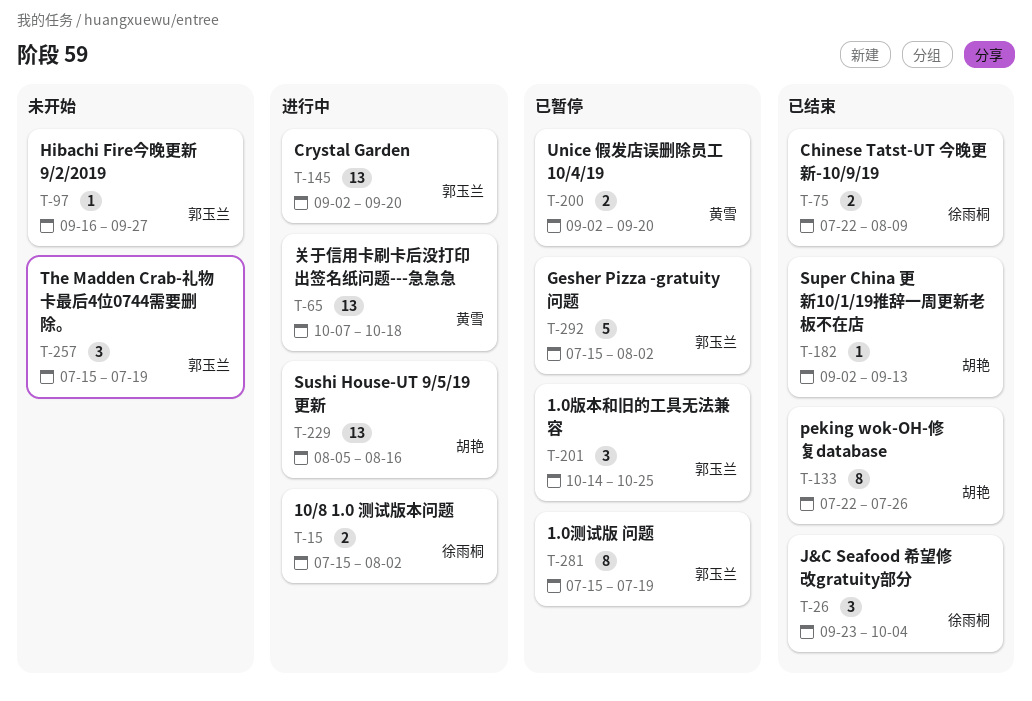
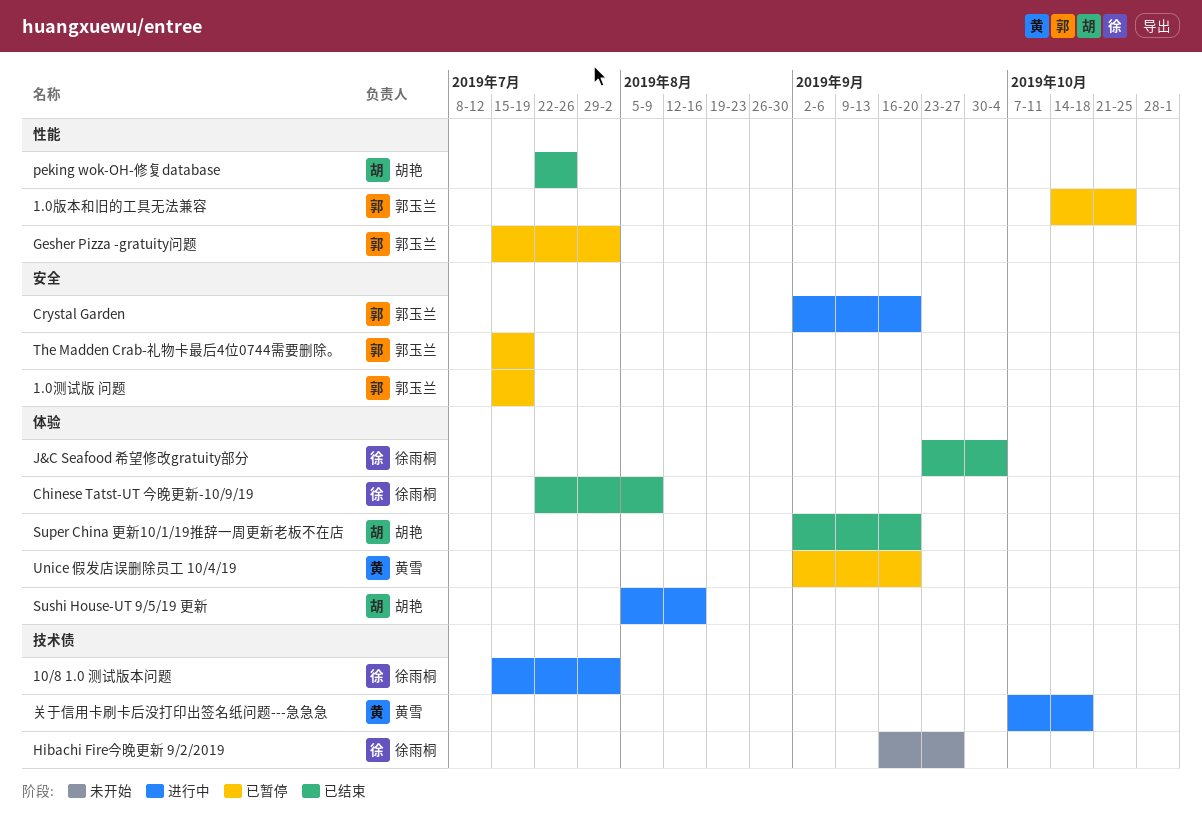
Hibachi Fire今晚更新 9/2/2019, owner: 郭玉兰 -> 徐雨桐
Super China 更新10/1/19推辞一周更新老板不在店, due: Sep 13 -> Sep 20
The Madden Crab-礼物卡最后4位0744需要删除。, status: 未开始 -> 已暂停

